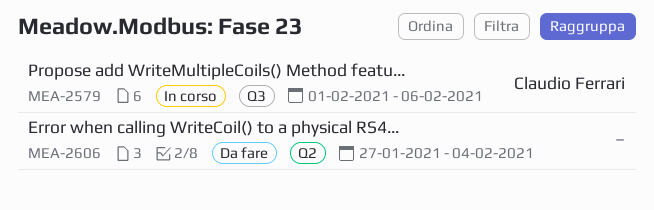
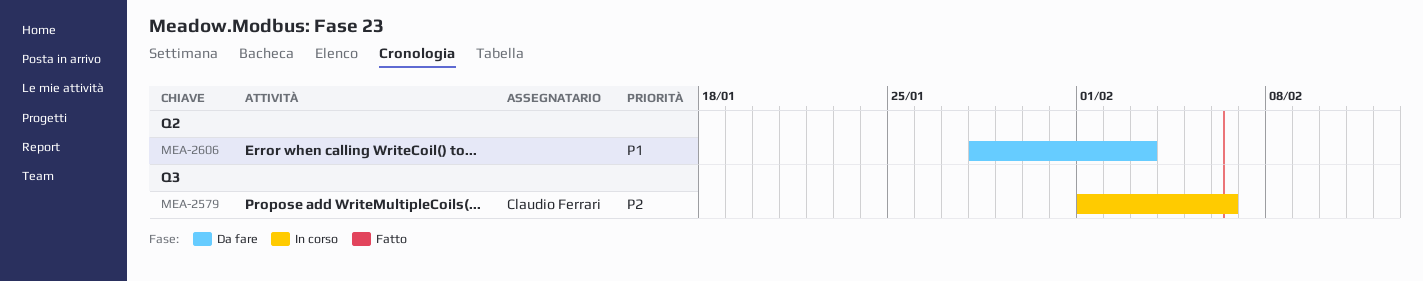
MEA-2606, start: Jan 27 -> Jan 28
MEA-2606, due: Feb 4 -> Feb 3

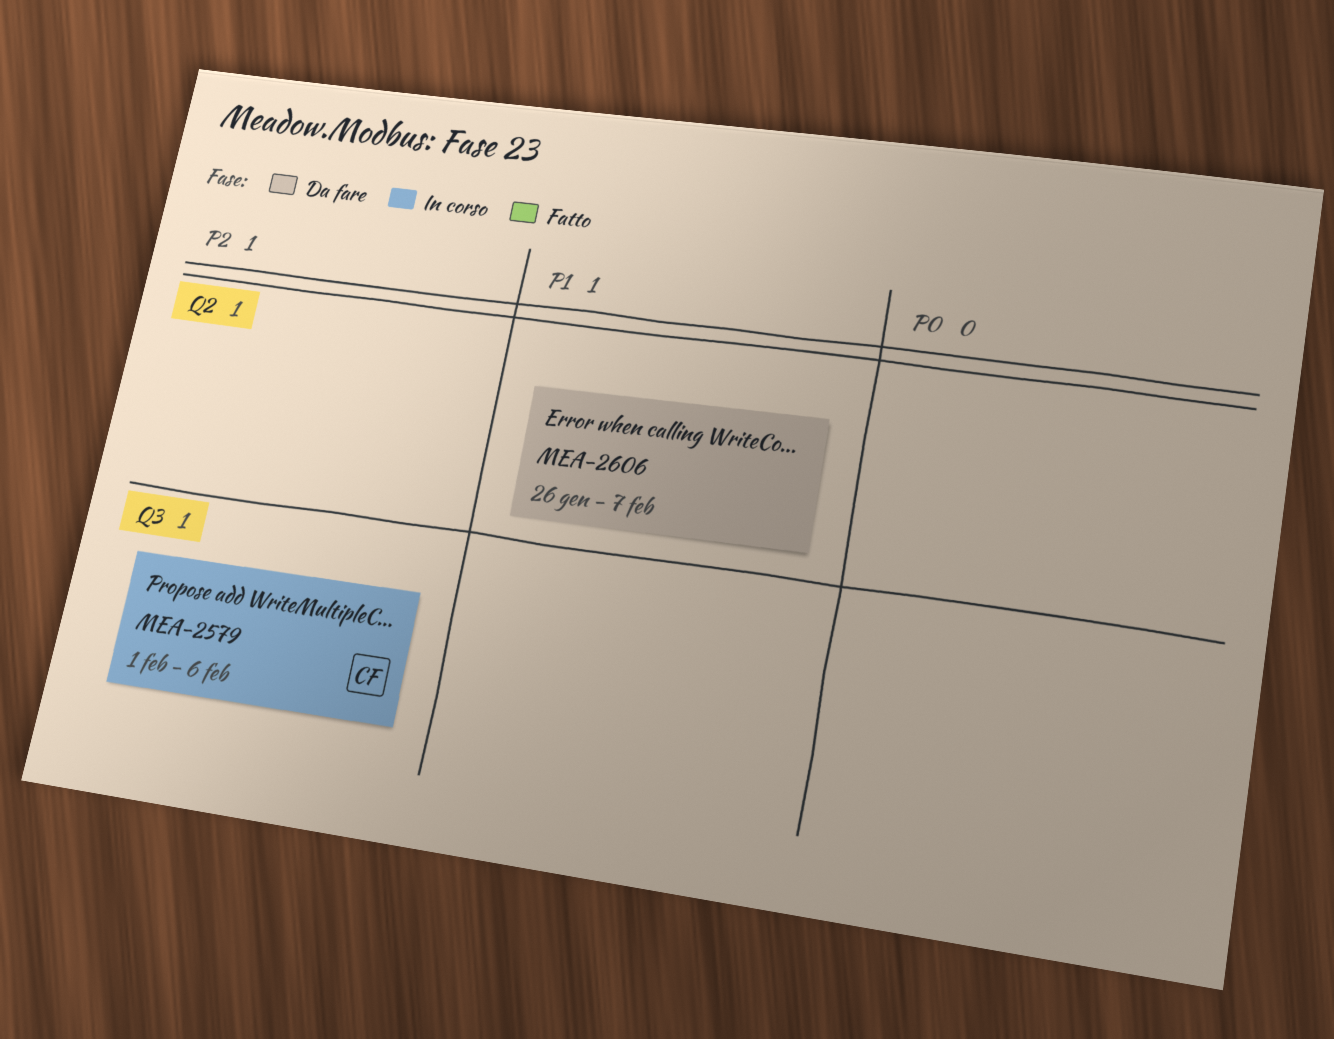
MEA-2606, start: Jan 28 -> Jan 26
MEA-2606, due: Feb 3 -> Feb 7

